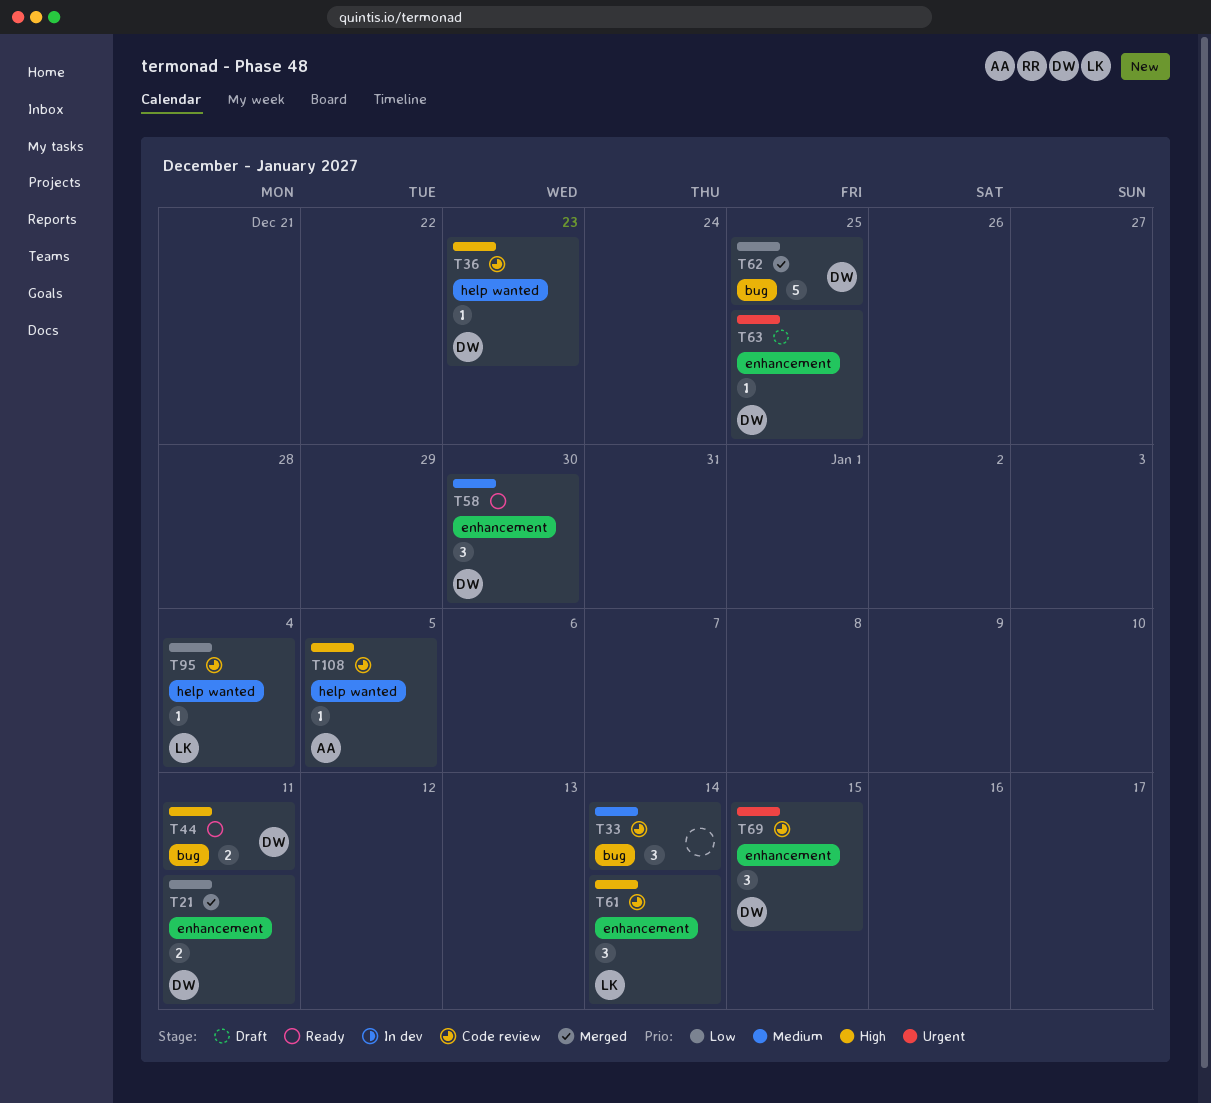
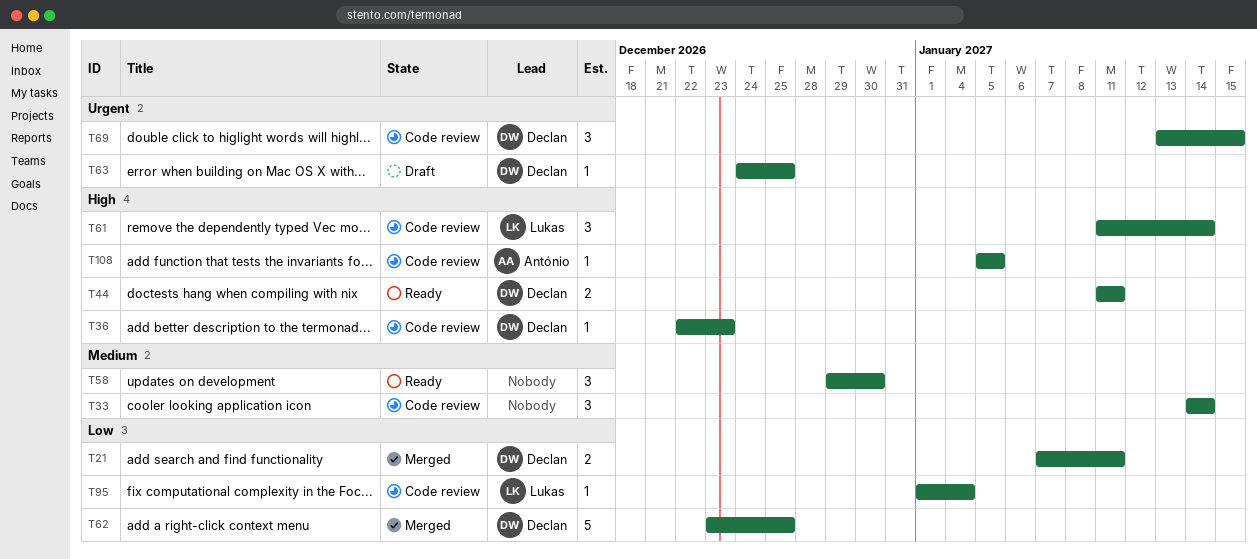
T58, owner: Declan -> none

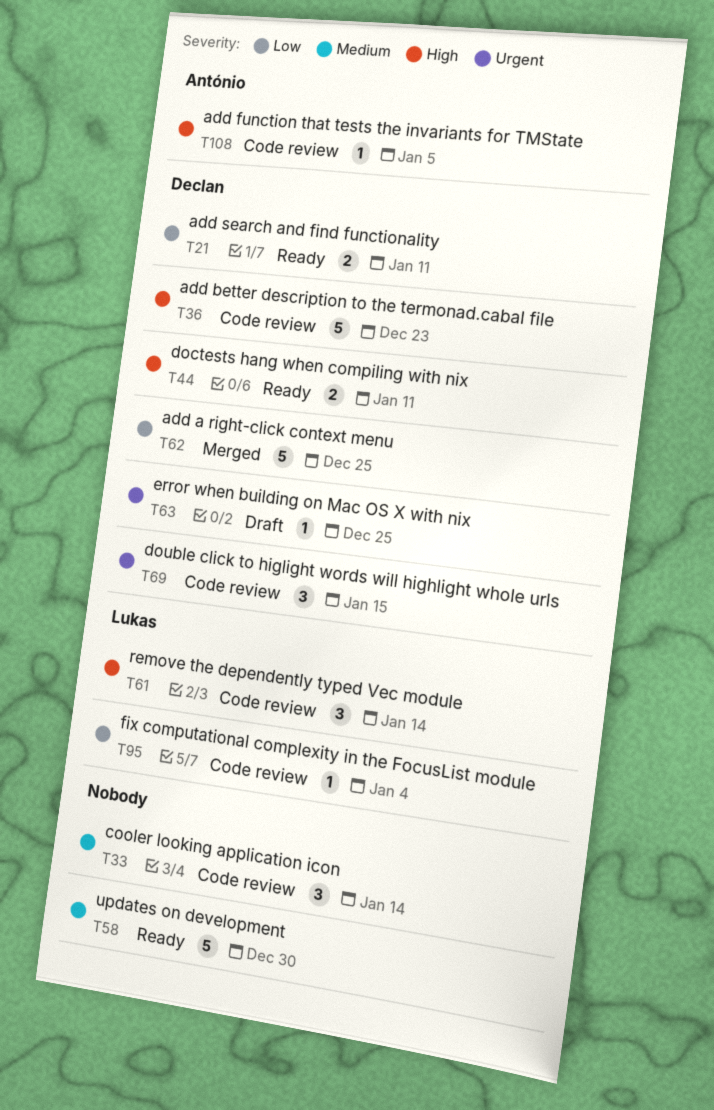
T21, status: Merged -> Ready
T36, estimate: 1 -> 5
T58, estimate: 3 -> 5

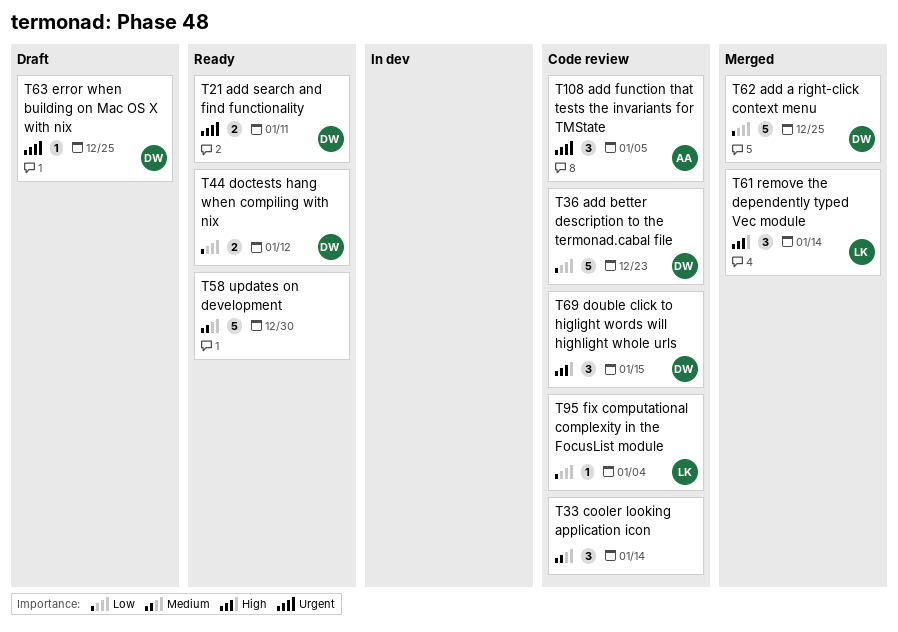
T21, priority: Low -> Urgent
T36, priority: High -> Low
T44, priority: High -> Low
T44, due: Jan 11 -> Jan 12
T61, status: Code review -> Merged
T69, priority: Urgent -> High
T108, priority: High -> Urgent
T108, estimate: 1 -> 3

